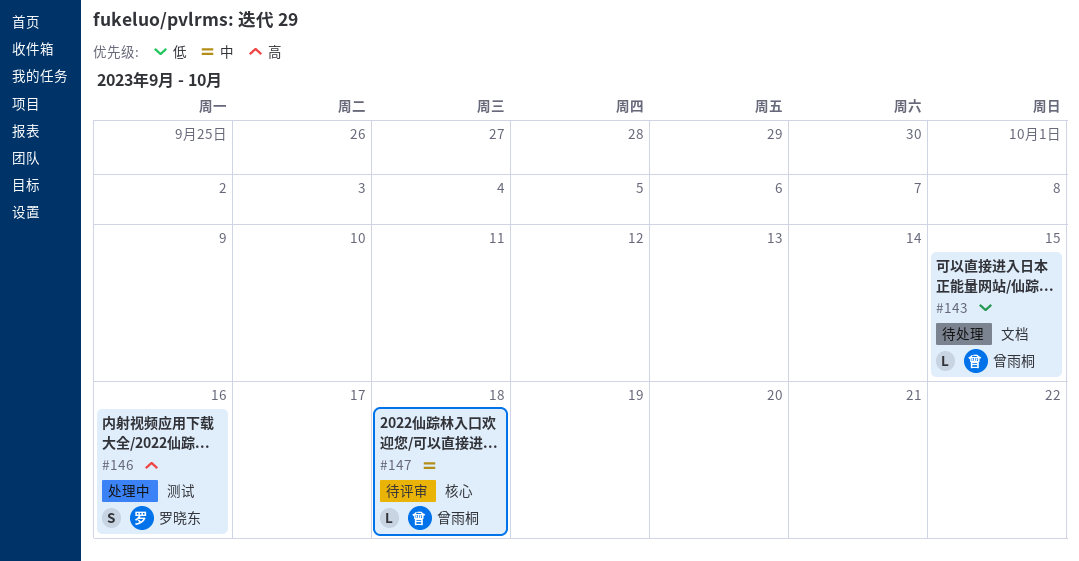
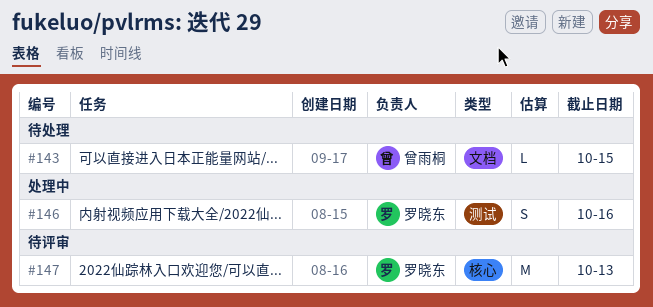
#147, owner: 曾雨桐 -> 罗晓东
#147, estimate: L -> M
#147, due: Oct 18 -> Oct 13

